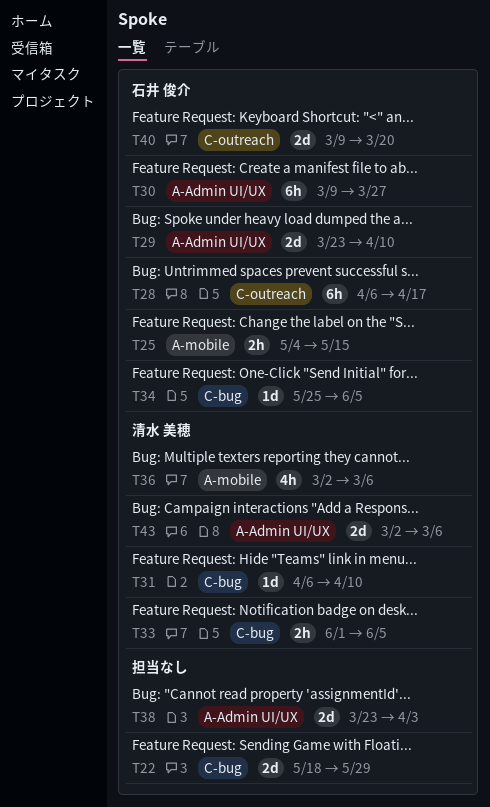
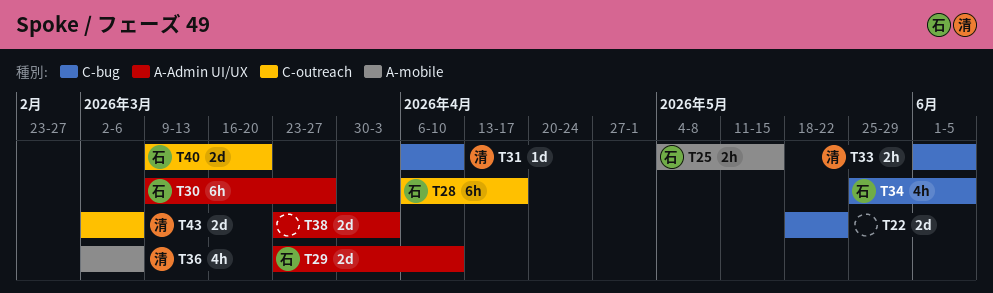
T22, due: May 29 -> May 22
T34, estimate: 1d -> 4h
T43, label: A-Admin UI/UX -> C-outreach

